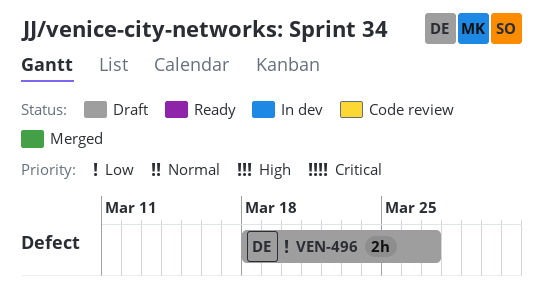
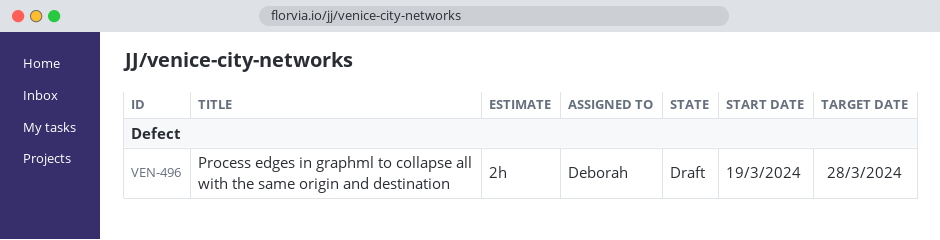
VEN-496, start: Mar 18 -> Mar 19
VEN-496, due: Mar 27 -> Mar 28

